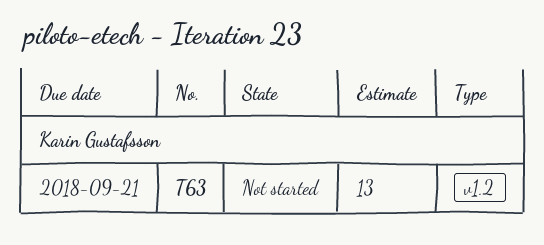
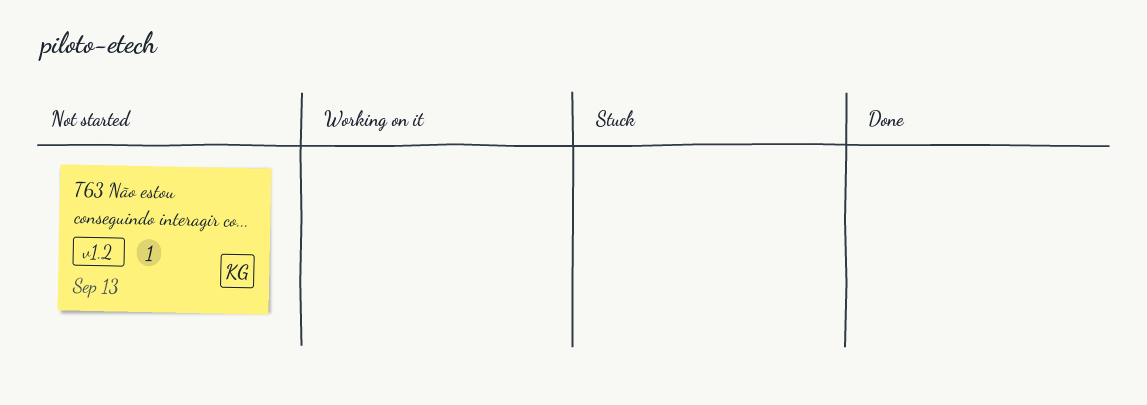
T63, estimate: 13 -> 1
T63, due: Sep 21 -> Sep 13

